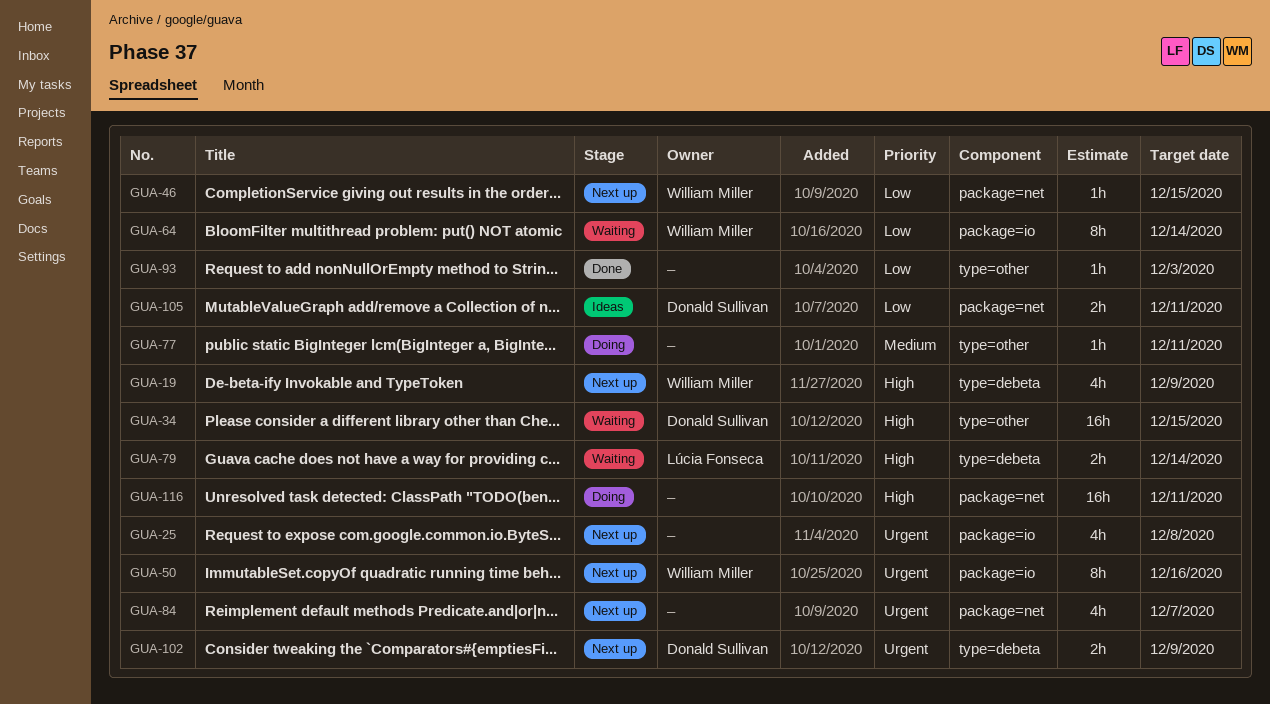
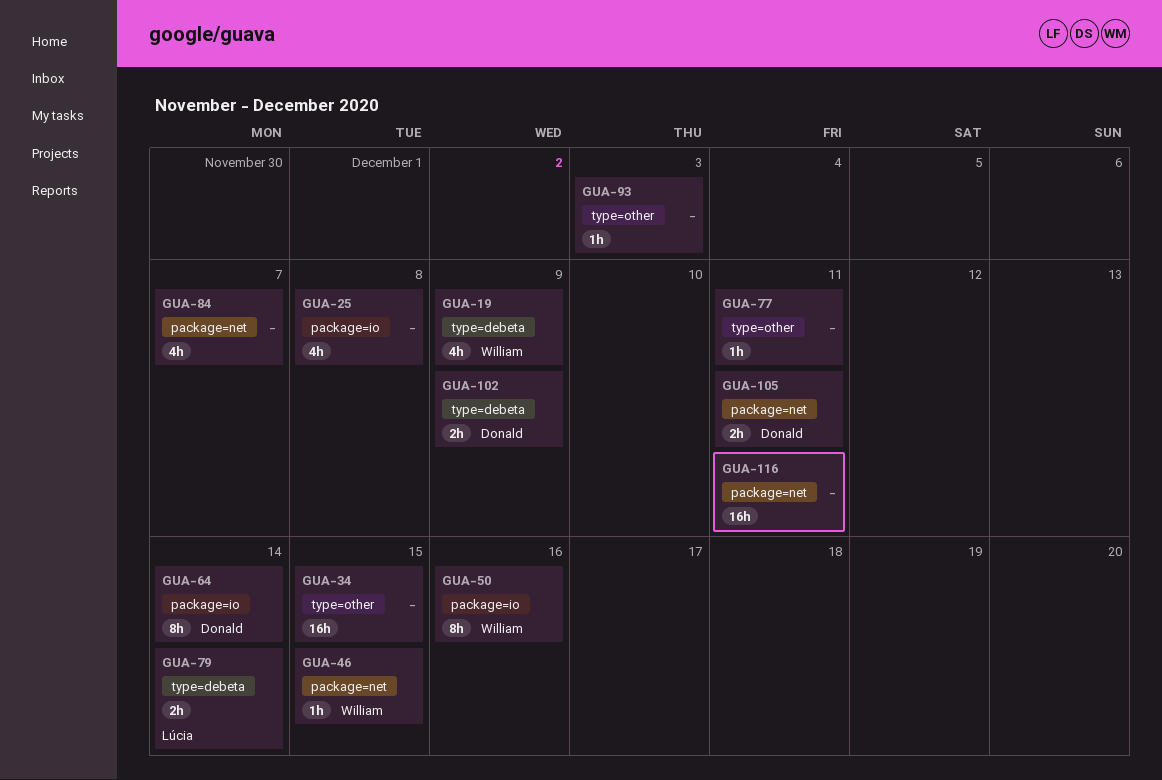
GUA-34, owner: Donald Sullivan -> none
GUA-64, owner: William Miller -> Donald Sullivan

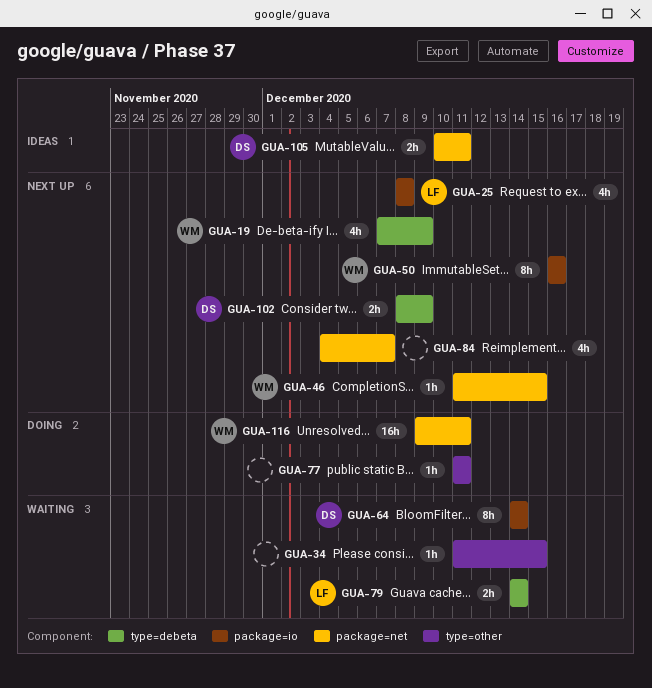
GUA-25, owner: none -> Lúcia
GUA-34, estimate: 16h -> 1h
GUA-93: present -> none
GUA-116, owner: none -> William

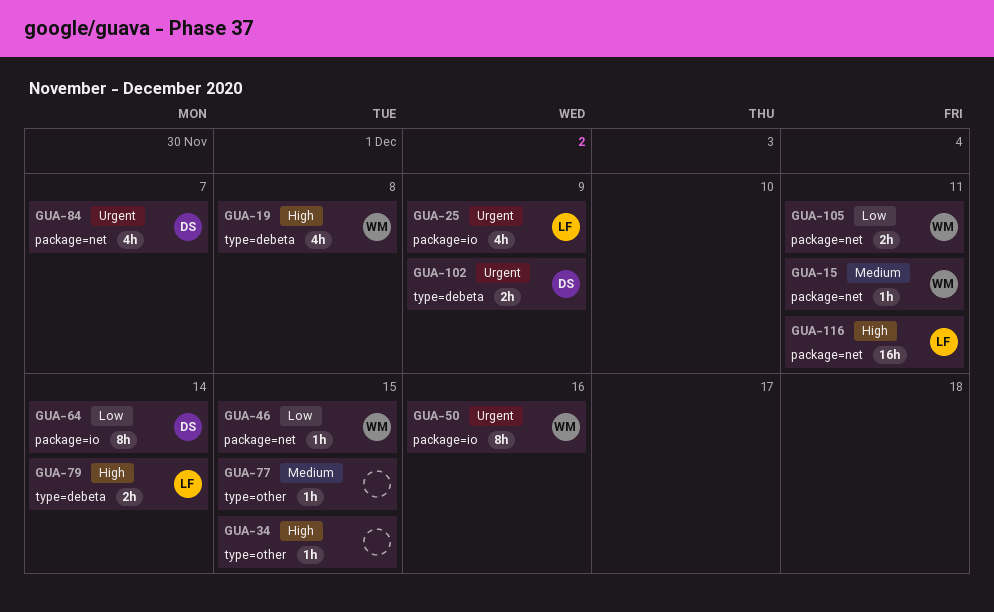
GUA-15: none -> present
GUA-19, due: Dec 9 -> Dec 8
GUA-25, due: Dec 8 -> Dec 9
GUA-77, due: Dec 11 -> Dec 15
GUA-84, owner: none -> DS
GUA-105, owner: DS -> WM
GUA-116, owner: WM -> LF

